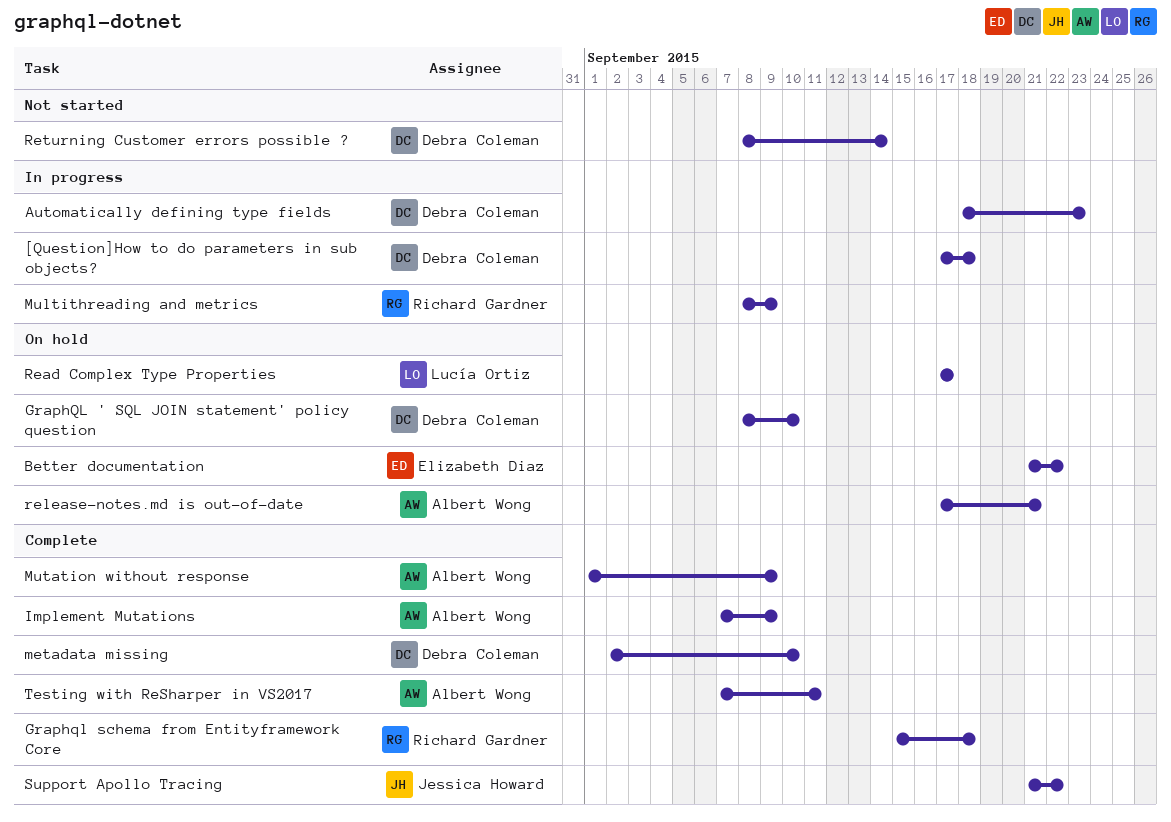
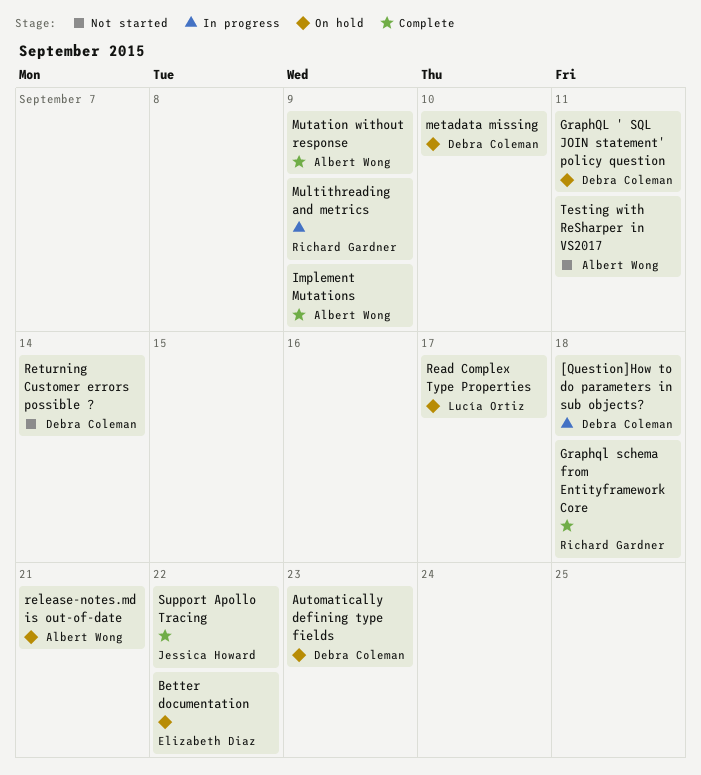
Automatically defining type fields, status: In progress -> On hold
GraphQL ' SQL JOIN statement' policy question, due: Sep 10 -> Sep 11
metadata missing, status: Complete -> On hold
Testing with ReSharper in VS2017, status: Complete -> Not started

